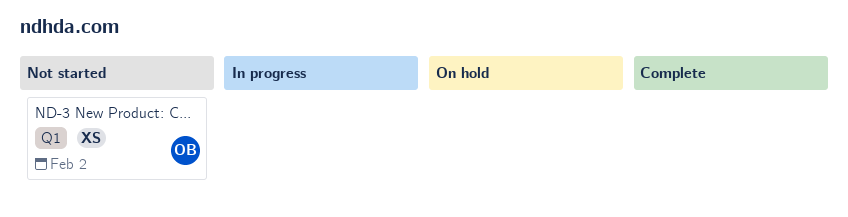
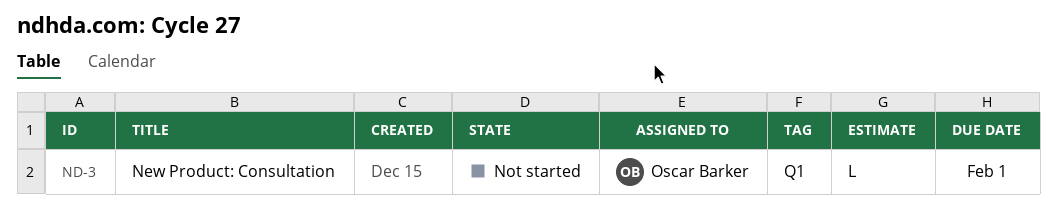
ND-3, estimate: XS -> L
ND-3, due: Feb 2 -> Feb 1

